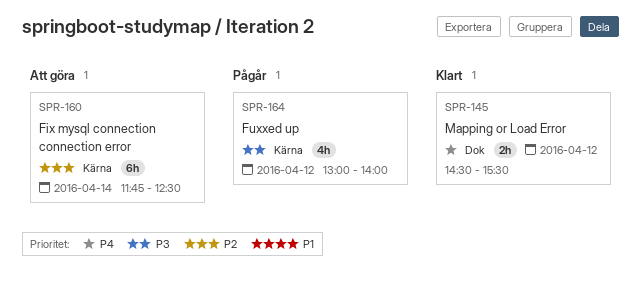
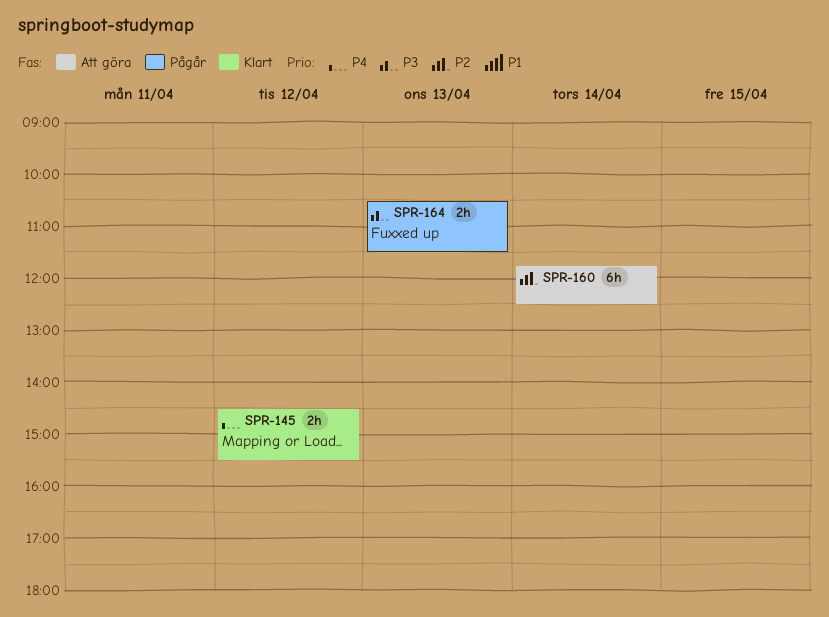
SPR-164, estimate: 4h -> 2h
SPR-164, day: Apr 12 -> Apr 13
SPR-164, begins: 13:00 -> 10:30
SPR-164, ends: 14:00 -> 11:30

